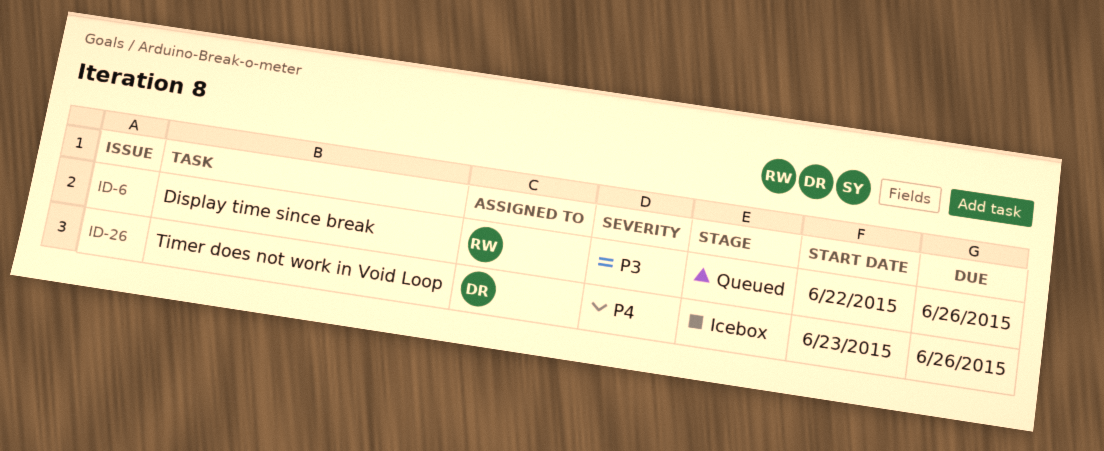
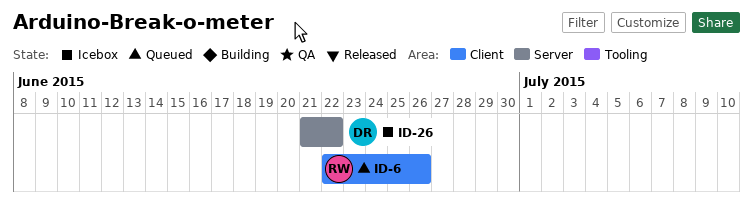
ID-26, start: Jun 23 -> Jun 21
ID-26, due: Jun 26 -> Jun 22

